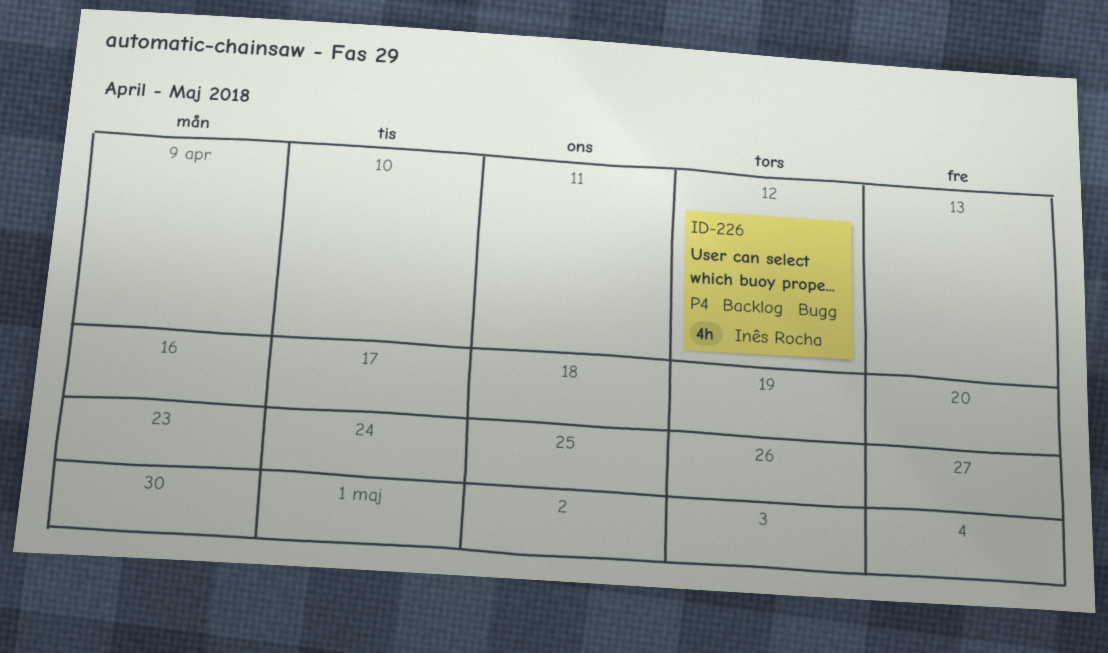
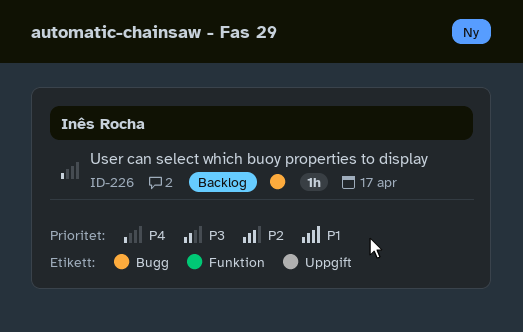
ID-226, estimate: 4h -> 1h
ID-226, due: Apr 12 -> Apr 17

